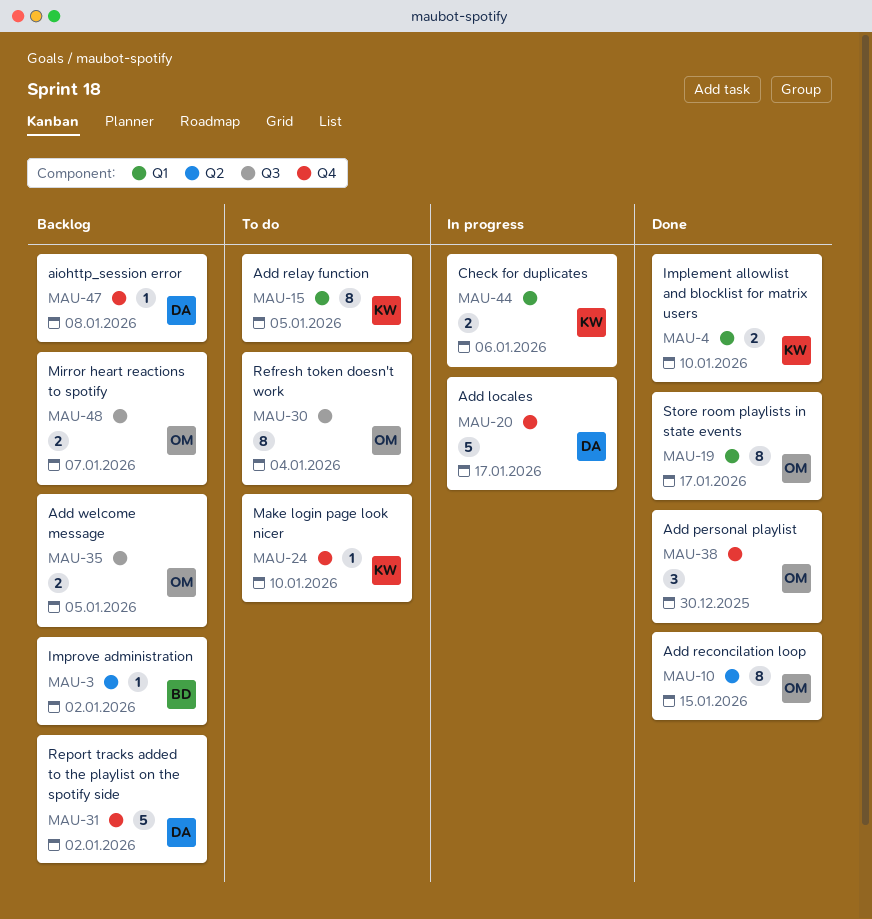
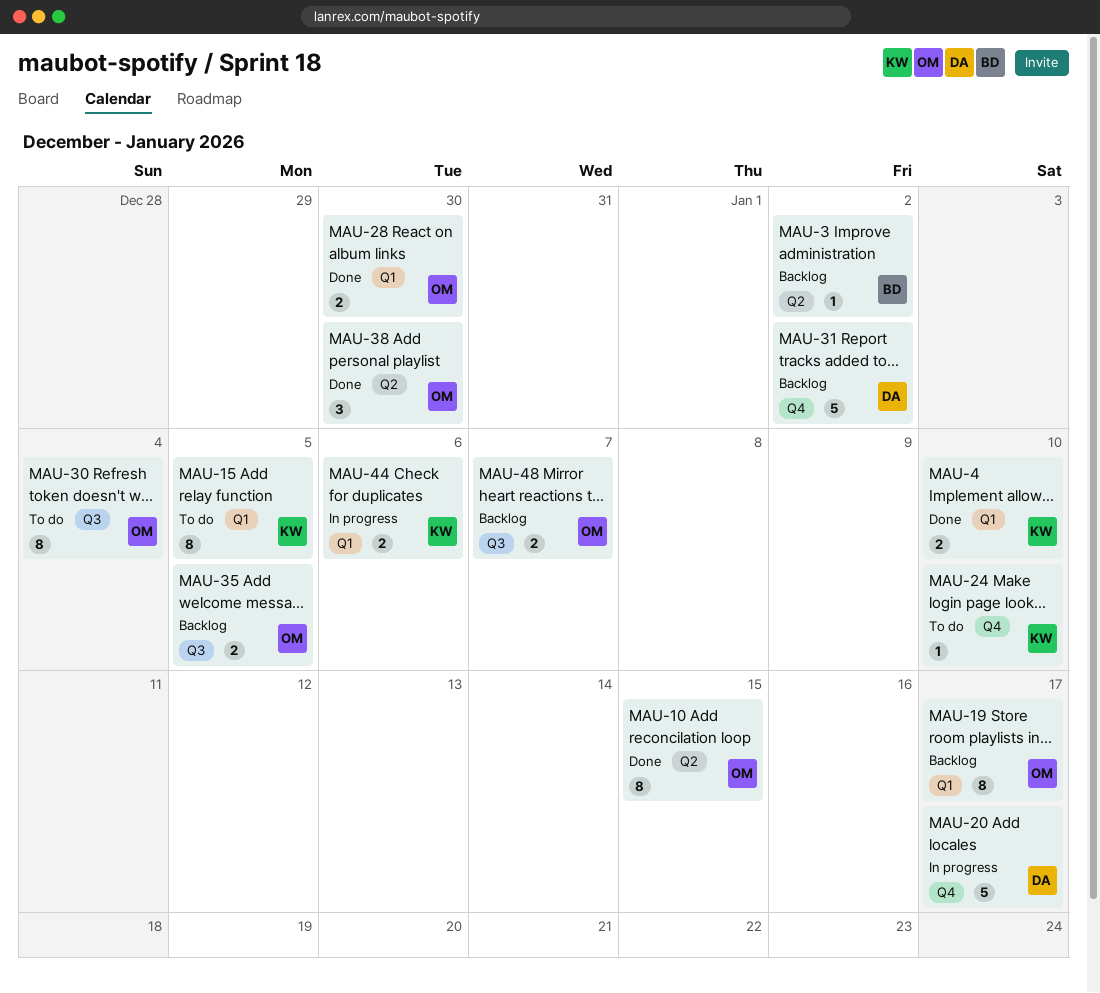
MAU-19, status: Done -> Backlog
MAU-28: none -> present
MAU-38, label: Q4 -> Q2
MAU-47: present -> none

